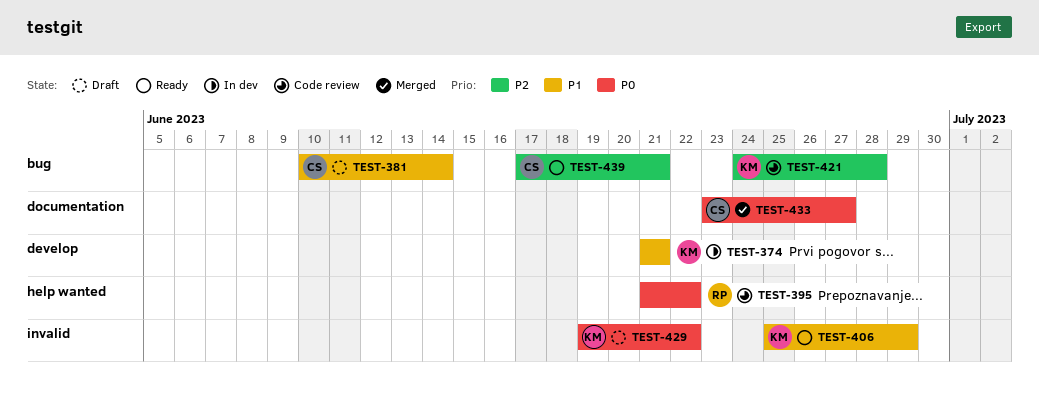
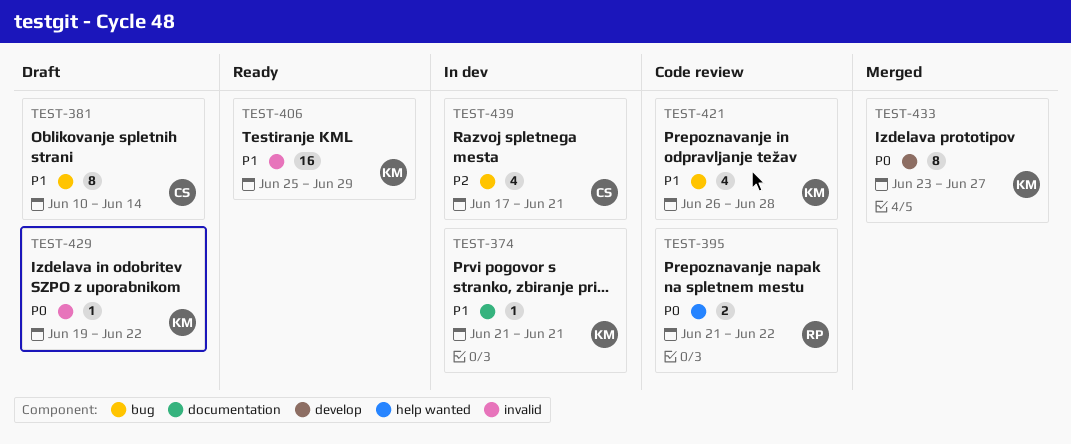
TEST-374, label: develop -> documentation
TEST-421, priority: P2 -> P1
TEST-421, start: Jun 24 -> Jun 26
TEST-433, owner: CS -> KM
TEST-433, label: documentation -> develop
TEST-439, status: Ready -> In dev

